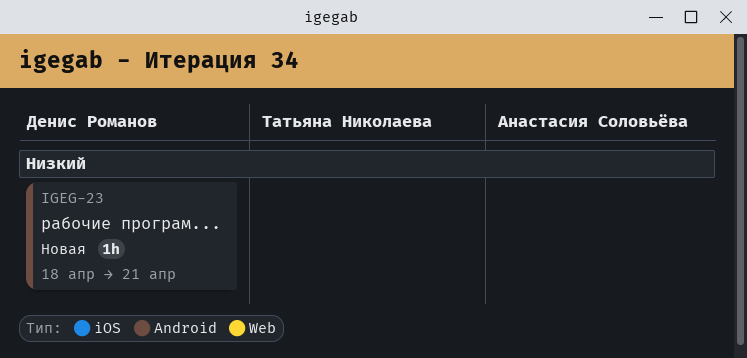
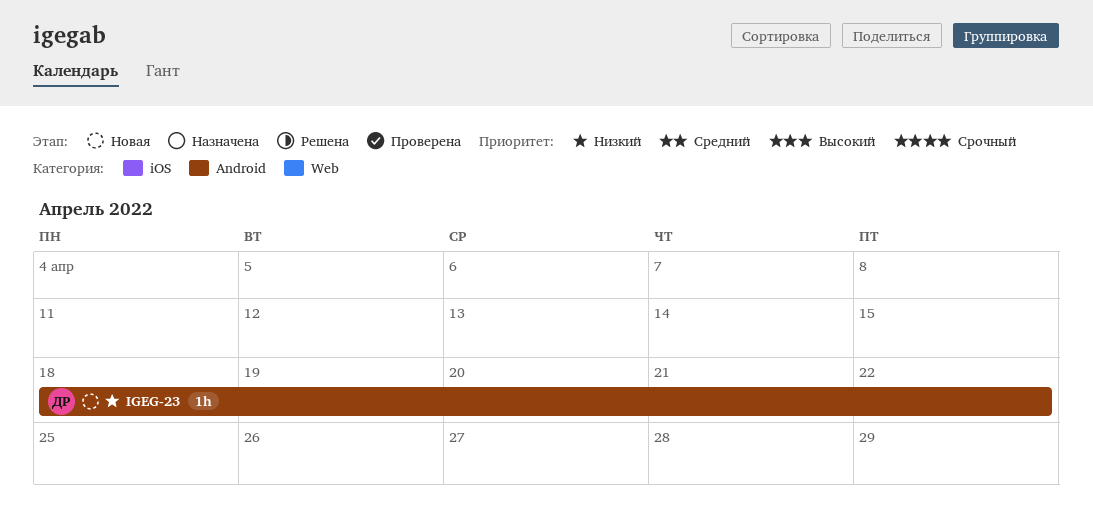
IGEG-23, due: Apr 21 -> Apr 22

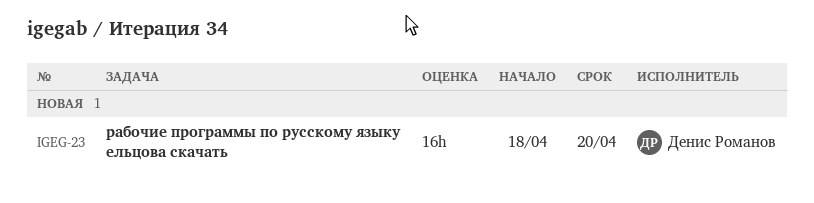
IGEG-23, estimate: 1h -> 16h
IGEG-23, due: Apr 22 -> Apr 20

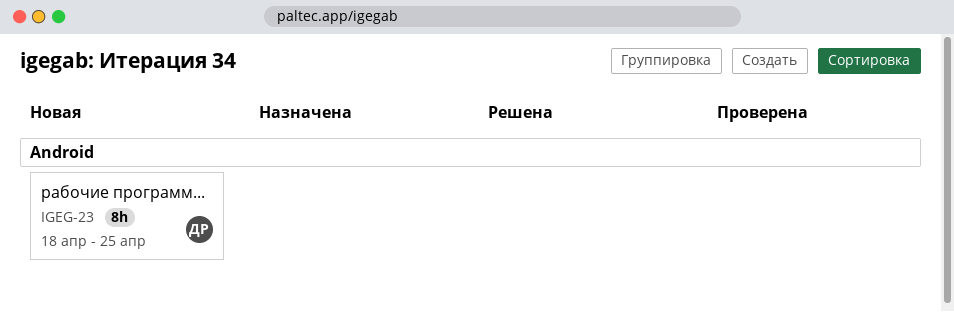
IGEG-23, estimate: 16h -> 8h
IGEG-23, due: Apr 20 -> Apr 25

